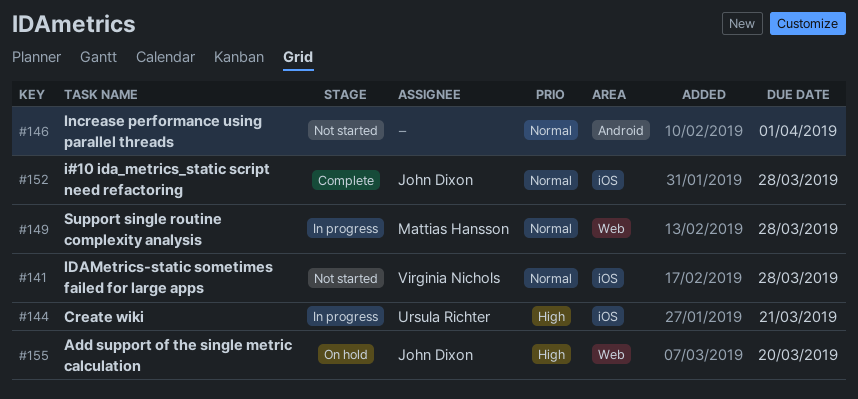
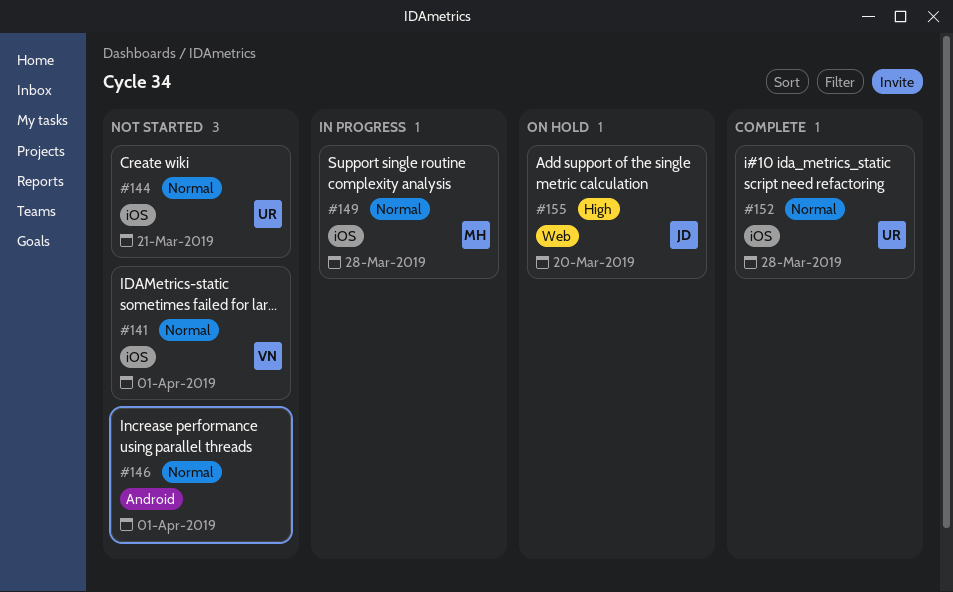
#141, due: Mar 28 -> Apr 1
#144, status: In progress -> Not started
#144, priority: High -> Normal
#149, label: Web -> iOS
#152, owner: John Dixon -> Ursula Richter

